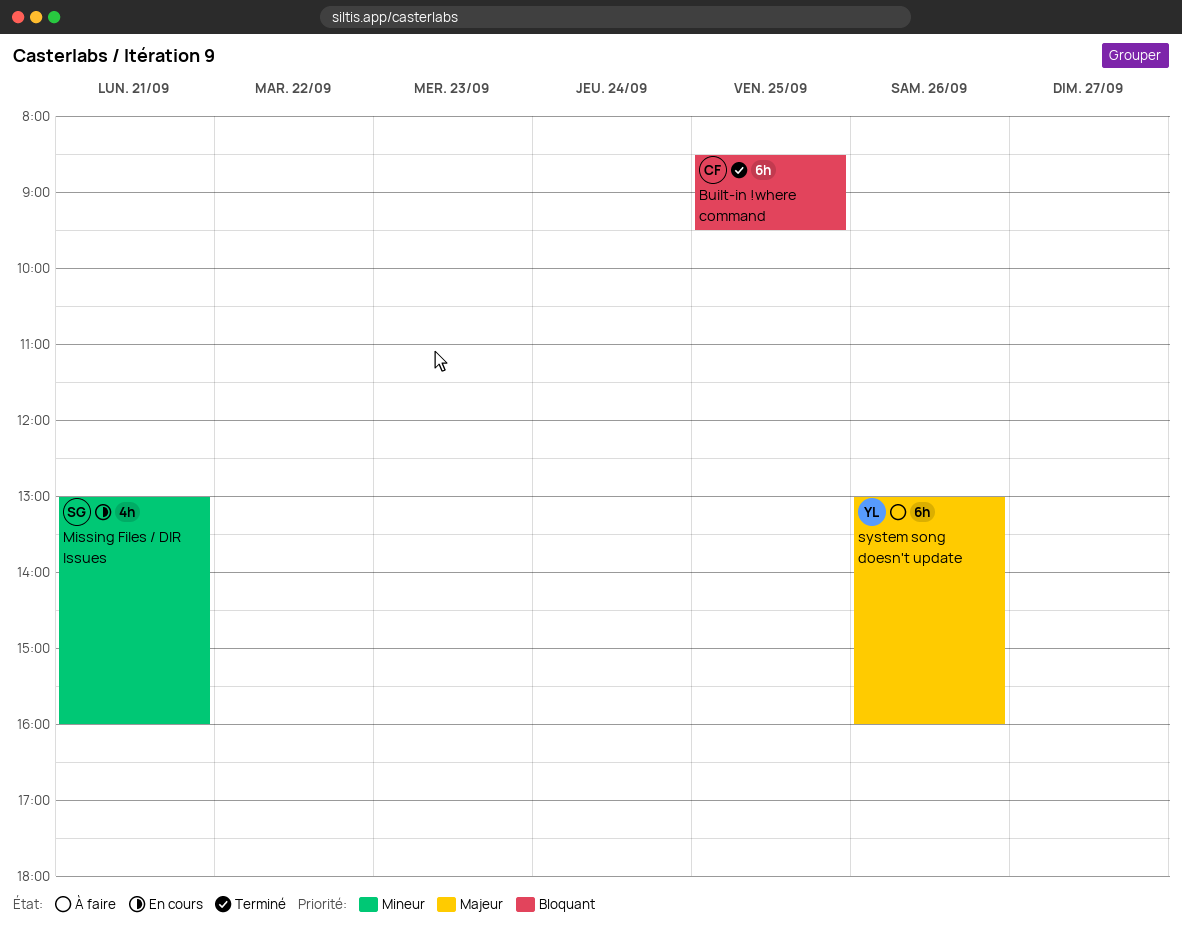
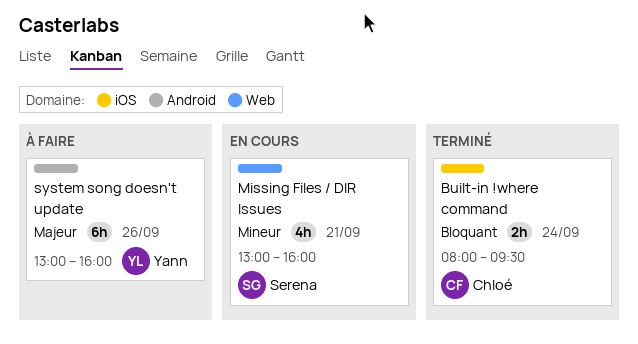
Built-in !where command, estimate: 6h -> 2h
Built-in !where command, day: Sep 25 -> Sep 24
Built-in !where command, begins: 08:30 -> 08:00

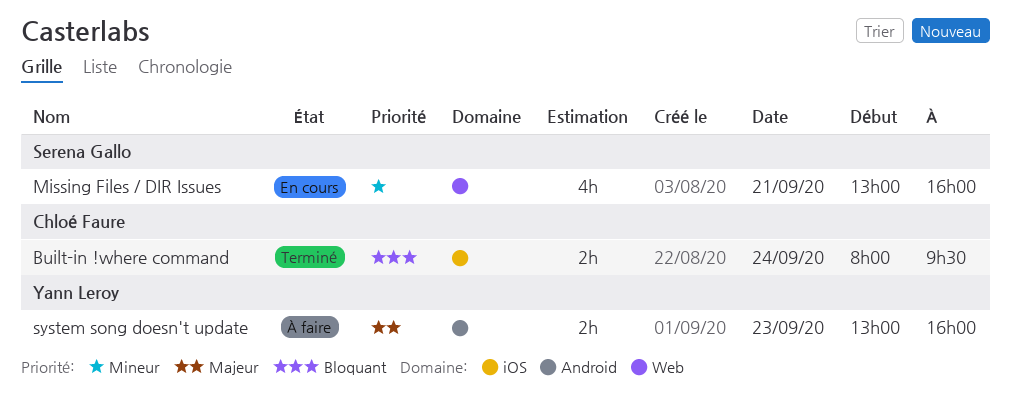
system song doesn't update, estimate: 6h -> 2h
system song doesn't update, day: Sep 26 -> Sep 23

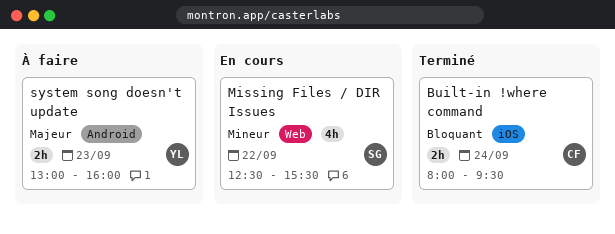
Missing Files / DIR Issues, day: Sep 21 -> Sep 22
Missing Files / DIR Issues, begins: 13:00 -> 12:30
Missing Files / DIR Issues, ends: 16:00 -> 15:30

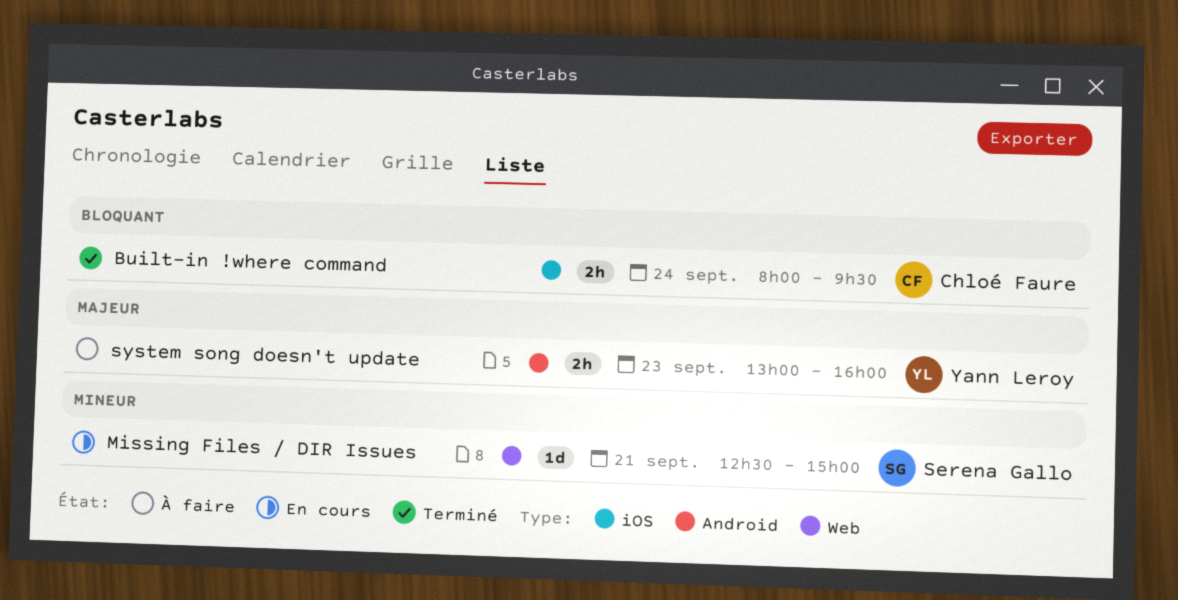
Missing Files / DIR Issues, estimate: 4h -> 1d
Missing Files / DIR Issues, day: Sep 22 -> Sep 21
Missing Files / DIR Issues, ends: 15:30 -> 15:00

